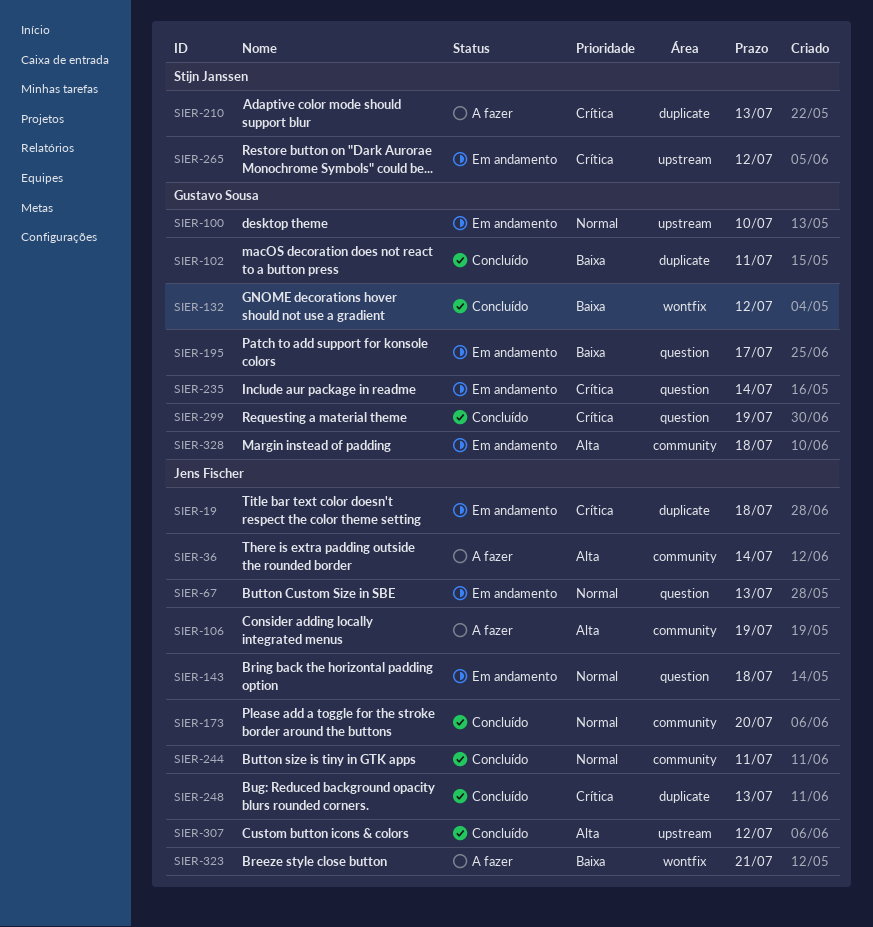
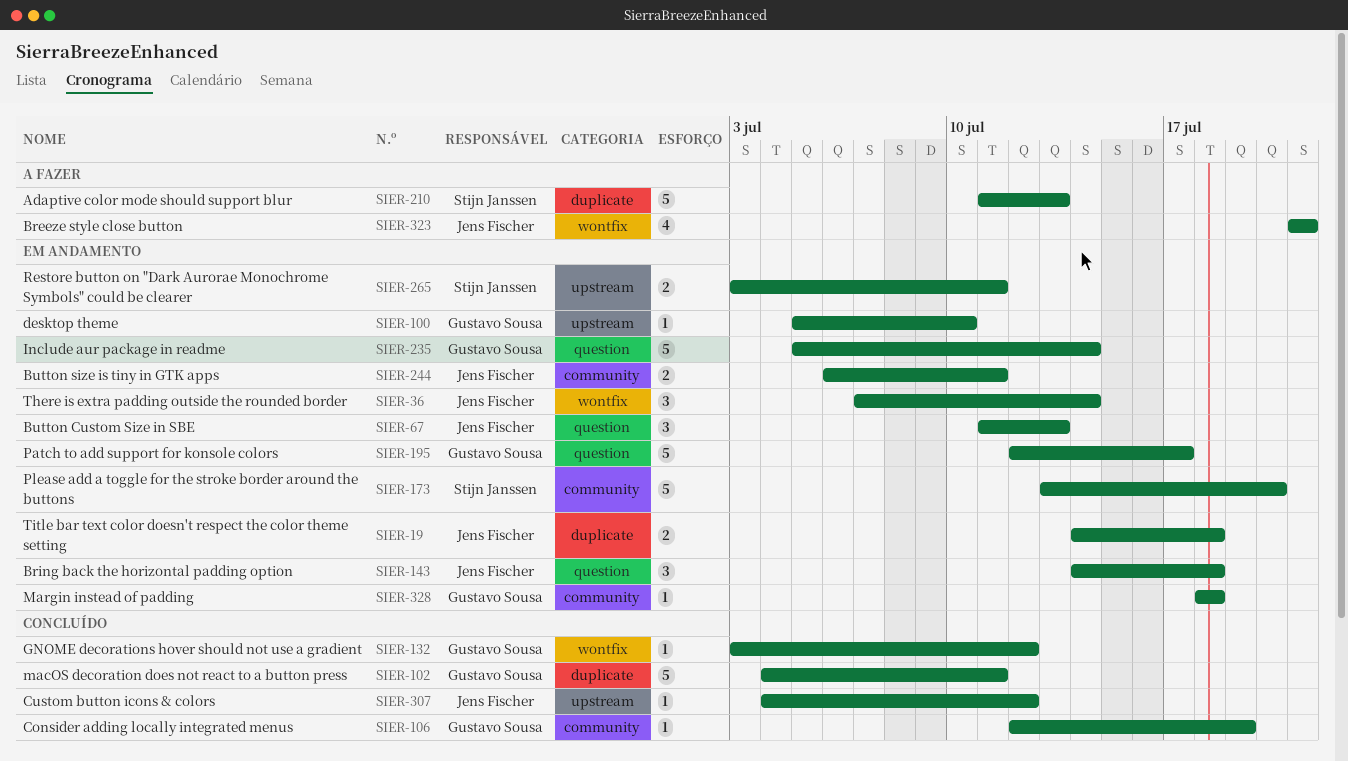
SIER-36, status: A fazer -> Em andamento
SIER-36, label: community -> wontfix
SIER-106, status: A fazer -> Concluído
SIER-106, owner: Jens Fischer -> Gustavo Sousa
SIER-173, status: Concluído -> Em andamento
SIER-173, owner: Jens Fischer -> Stijn Janssen
SIER-244, status: Concluído -> Em andamento
SIER-248: present -> none
SIER-265, due: Jul 12 -> Jul 11
SIER-299: present -> none

